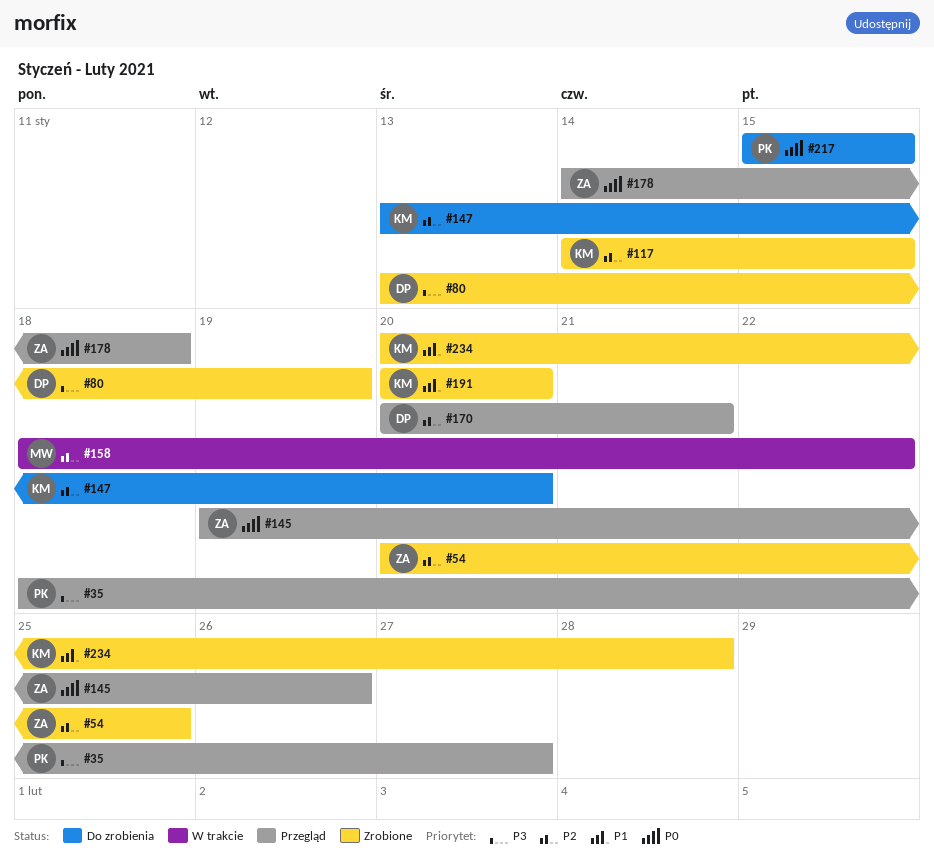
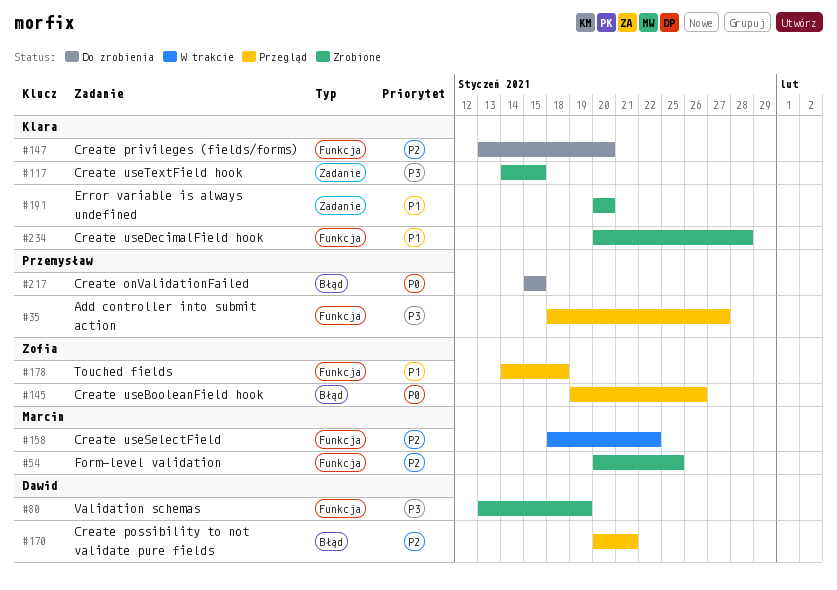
#54, owner: Zofia -> Marcin
#117, priority: P2 -> P3
#178, priority: P0 -> P1

